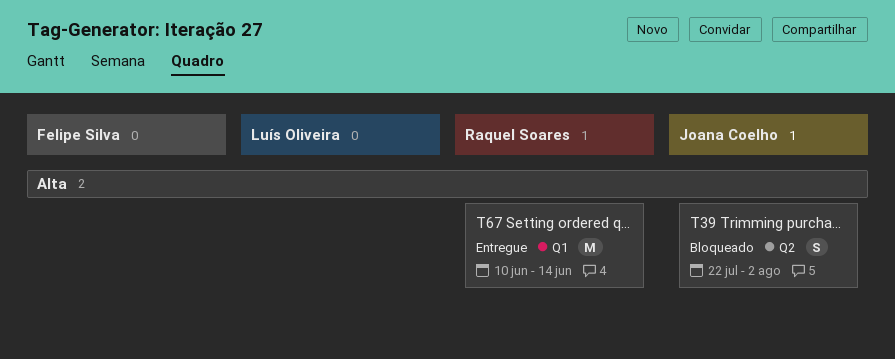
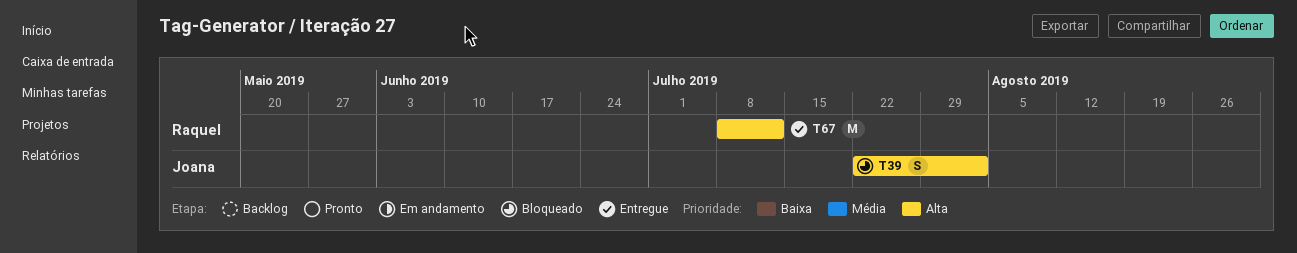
T67, start: Jun 10 -> Jul 8
T67, due: Jun 14 -> Jul 12

